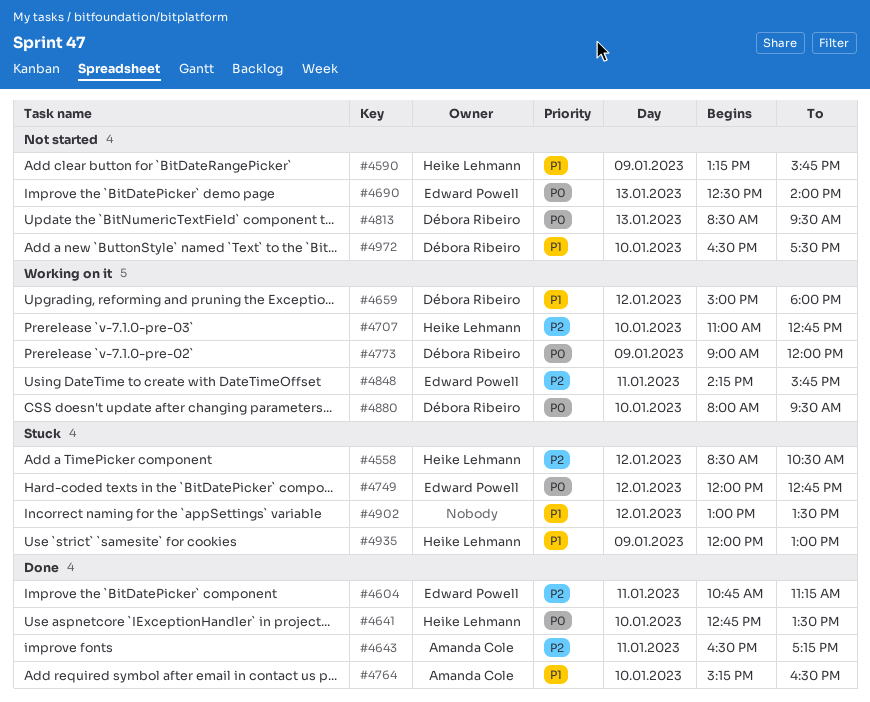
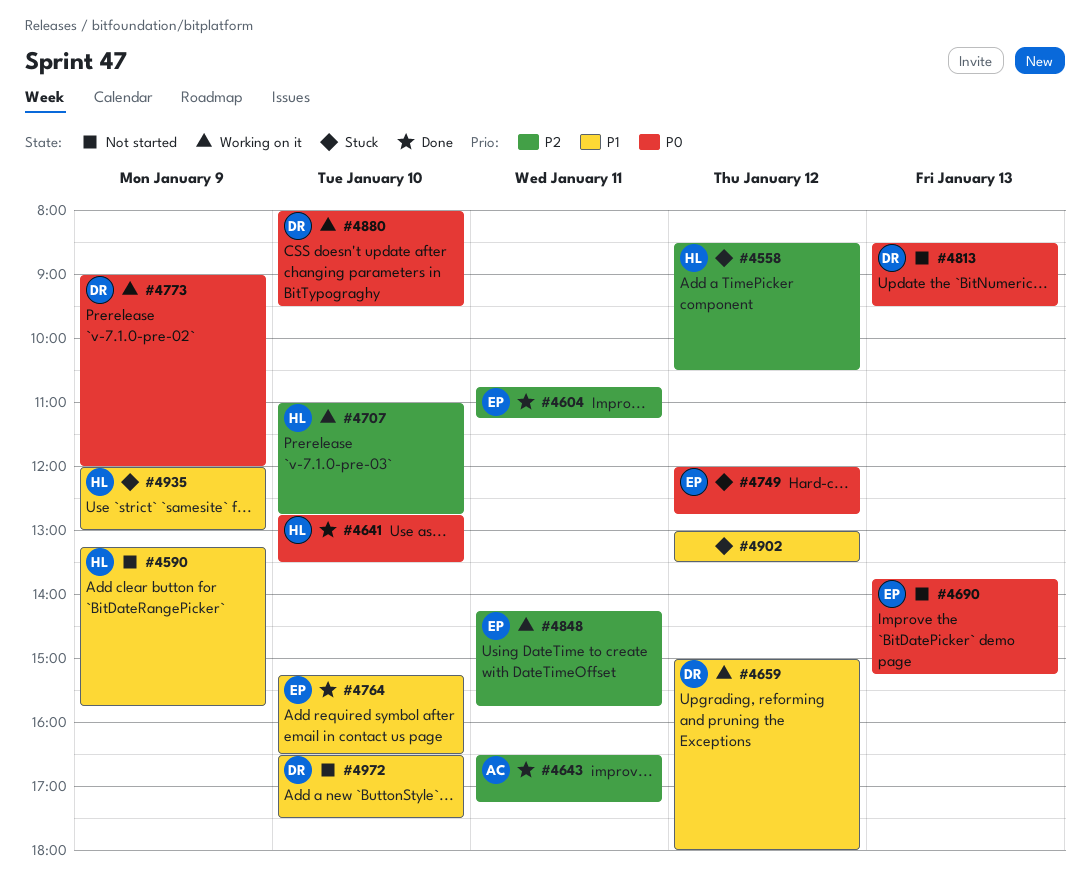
#4690, begins: 12:30 -> 13:45
#4690, ends: 14:00 -> 15:15
#4764, owner: Amanda Cole -> Edward Powell

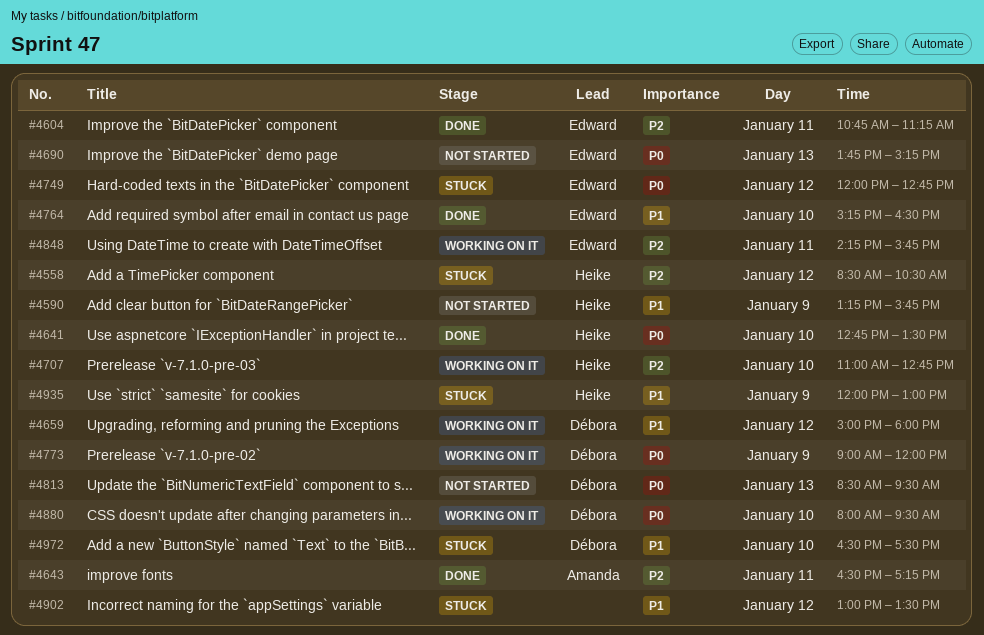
#4972, status: Not started -> Stuck

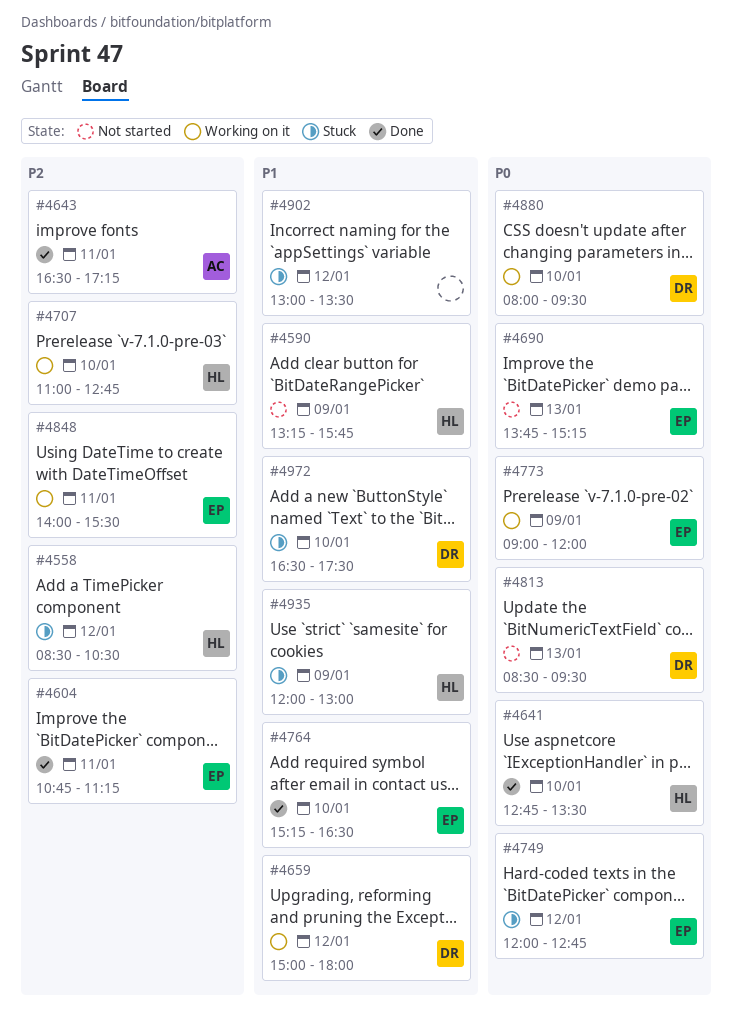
#4773, owner: Débora -> Edward
#4848, begins: 14:15 -> 14:00
#4848, ends: 15:45 -> 15:30

